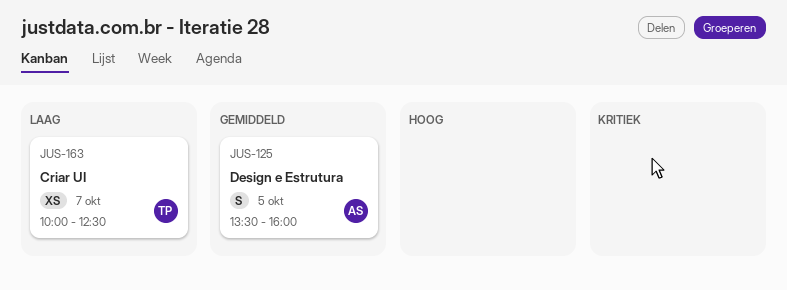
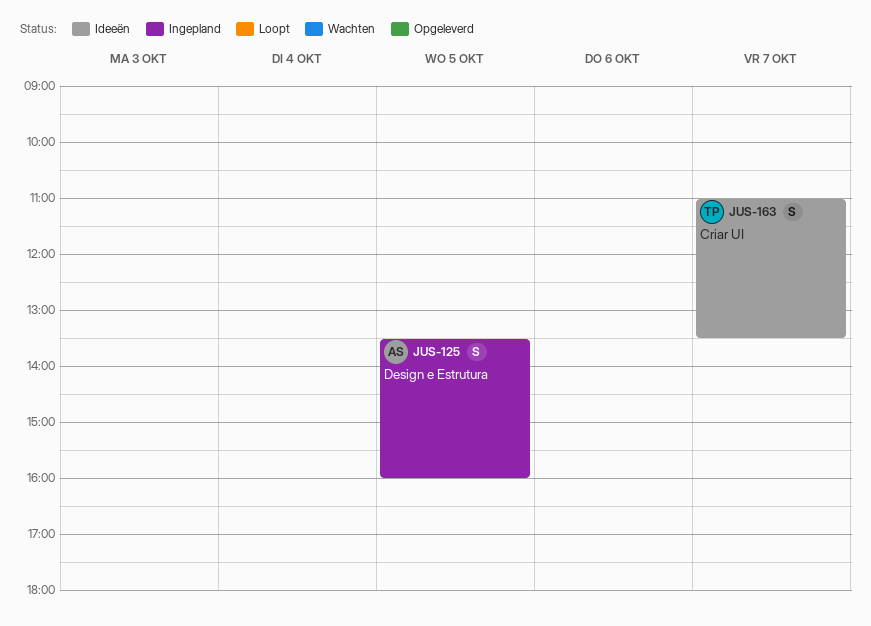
JUS-163, estimate: XS -> S
JUS-163, begins: 10:00 -> 11:00
JUS-163, ends: 12:30 -> 13:30

